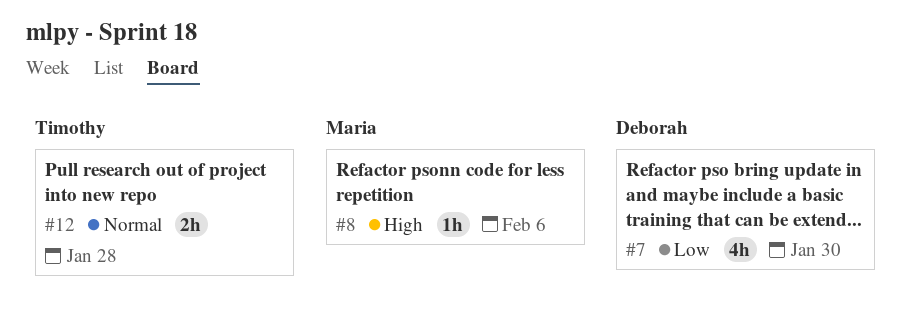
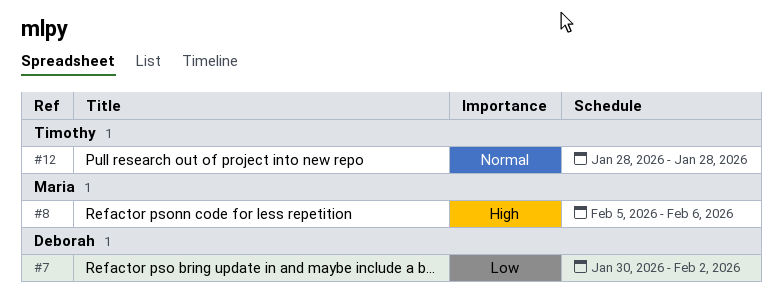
#7, due: Jan 30 -> Feb 2

